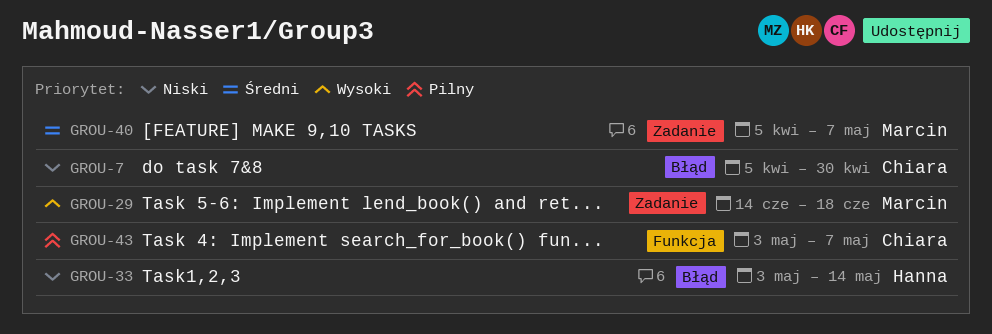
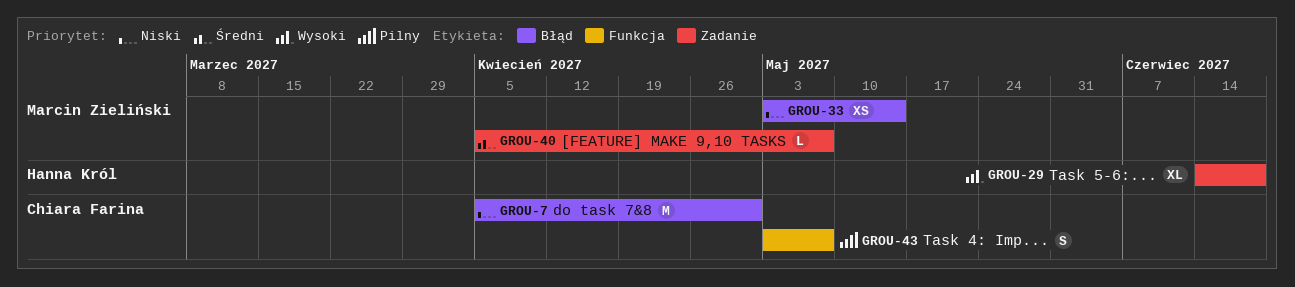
GROU-29, owner: Marcin Zieliński -> Hanna Król
GROU-33, owner: Hanna Król -> Marcin Zieliński

